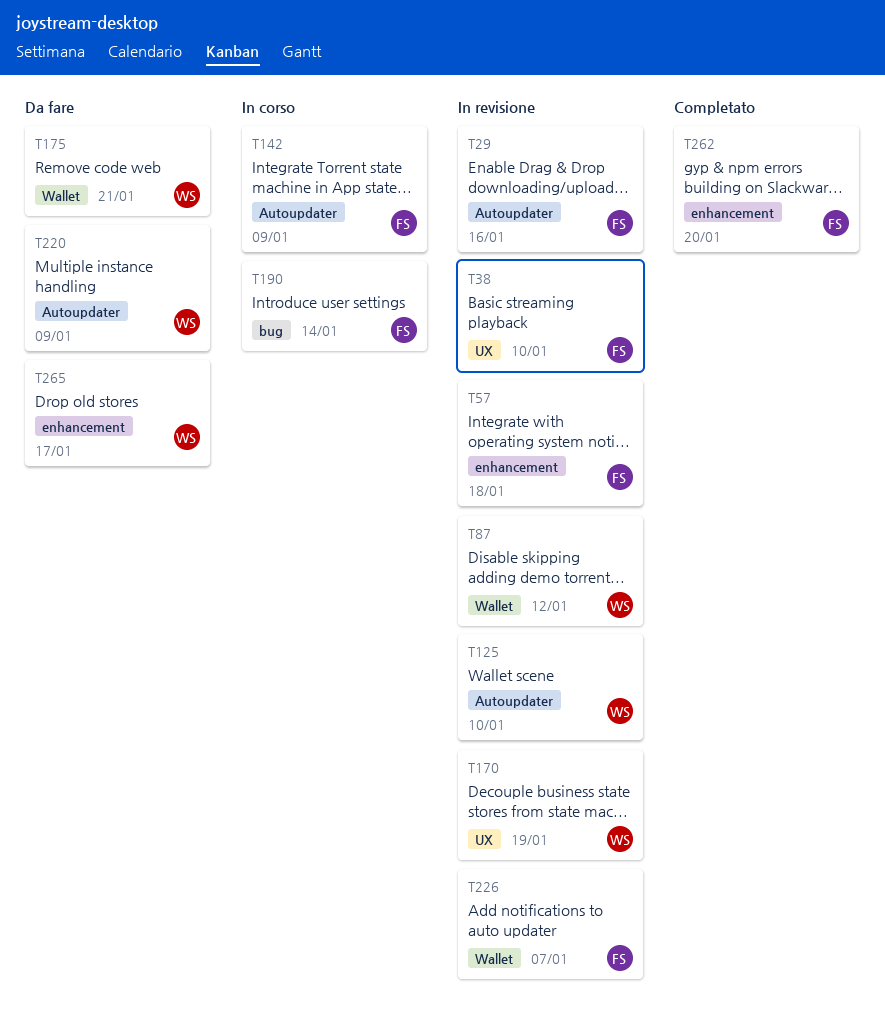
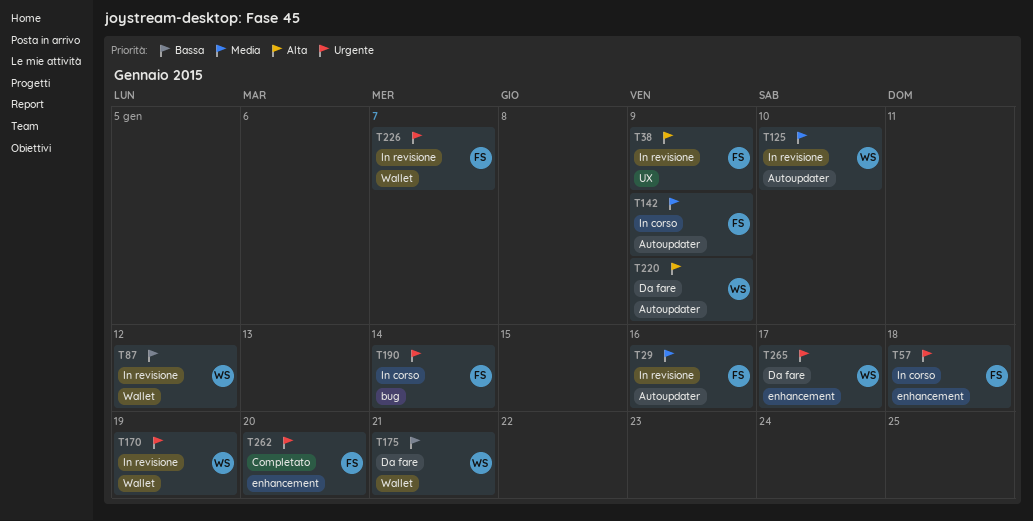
T38, due: Jan 10 -> Jan 9
T57, status: In revisione -> In corso
T170, label: UX -> Wallet

